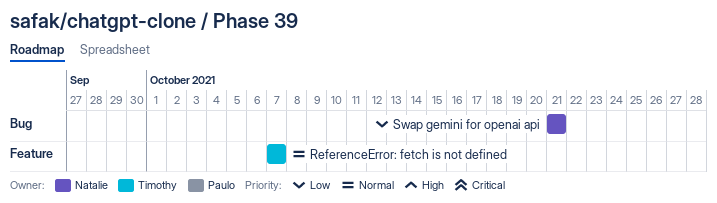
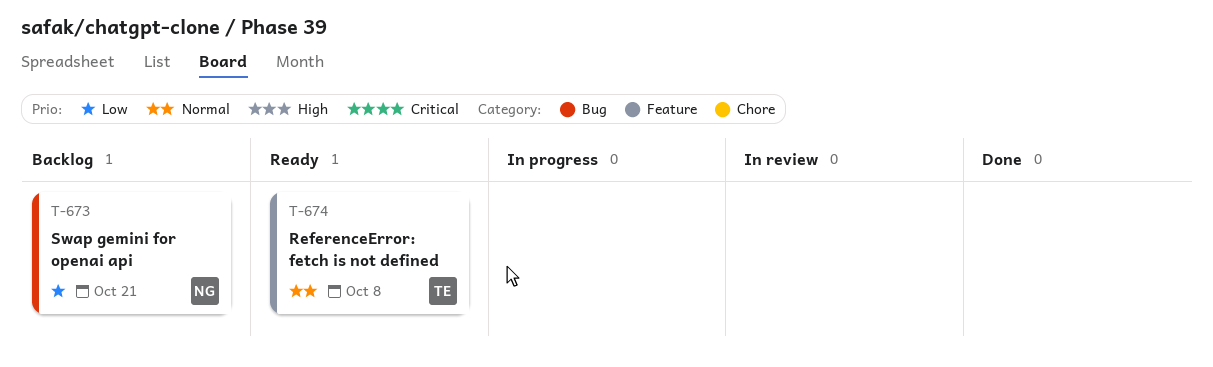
ReferenceError: fetch is not defined, due: Oct 7 -> Oct 8

